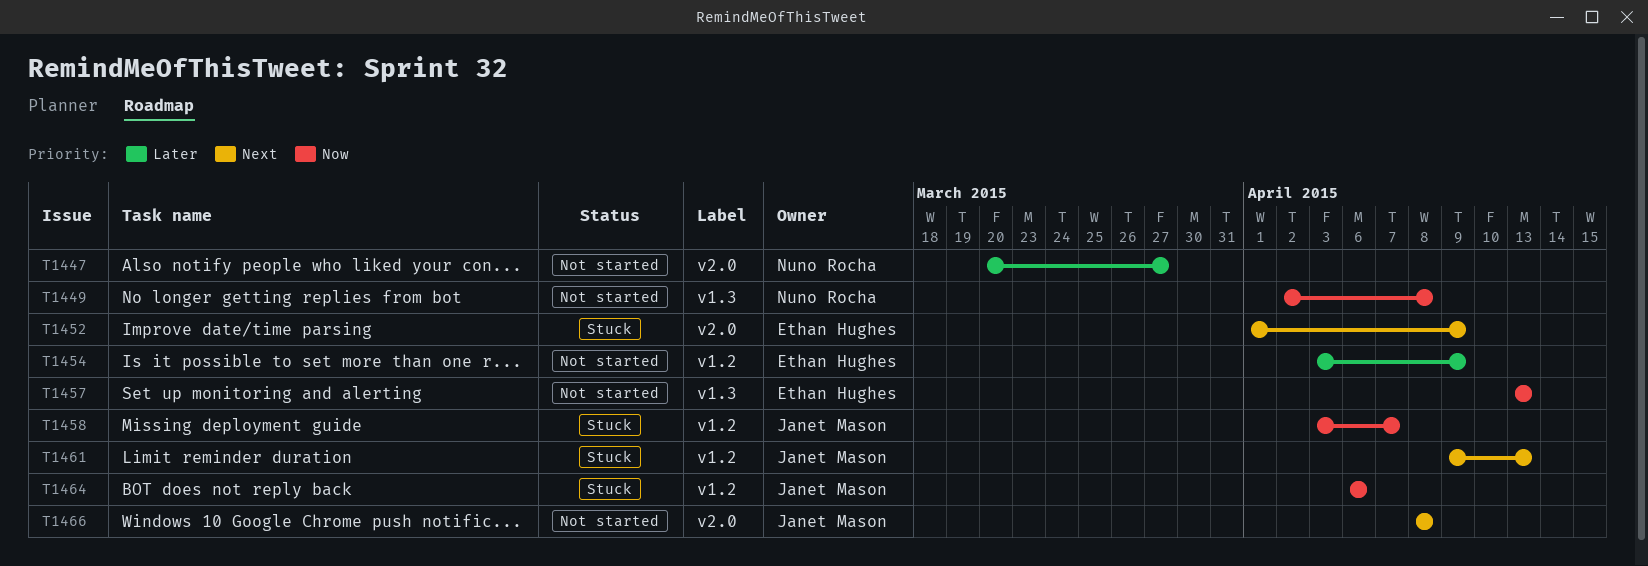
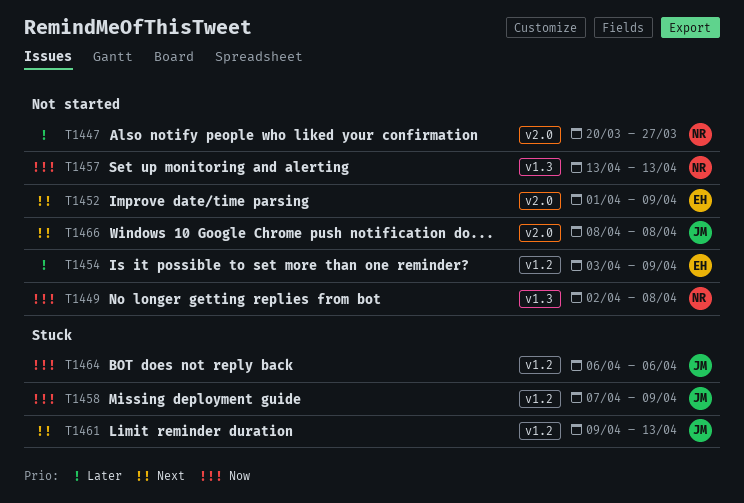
T1452, status: Stuck -> Not started
T1457, owner: Ethan Hughes -> Nuno Rocha
T1458, start: Apr 3 -> Apr 7
T1458, due: Apr 7 -> Apr 9

